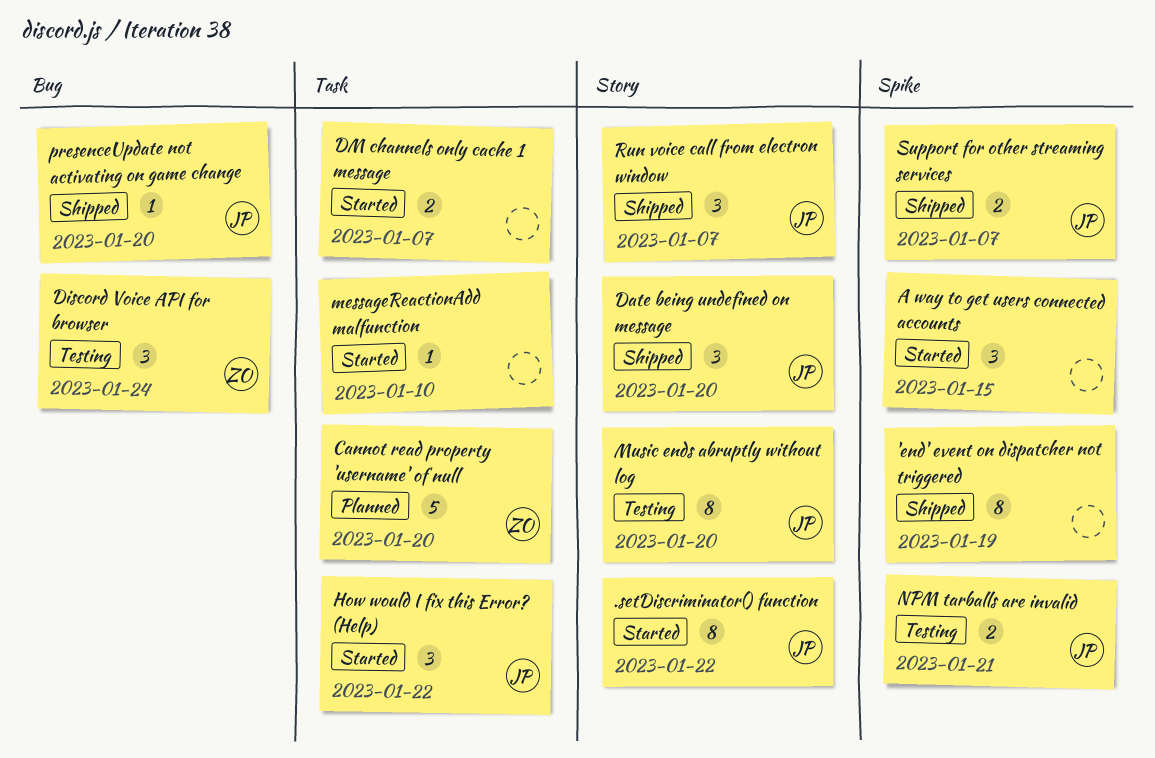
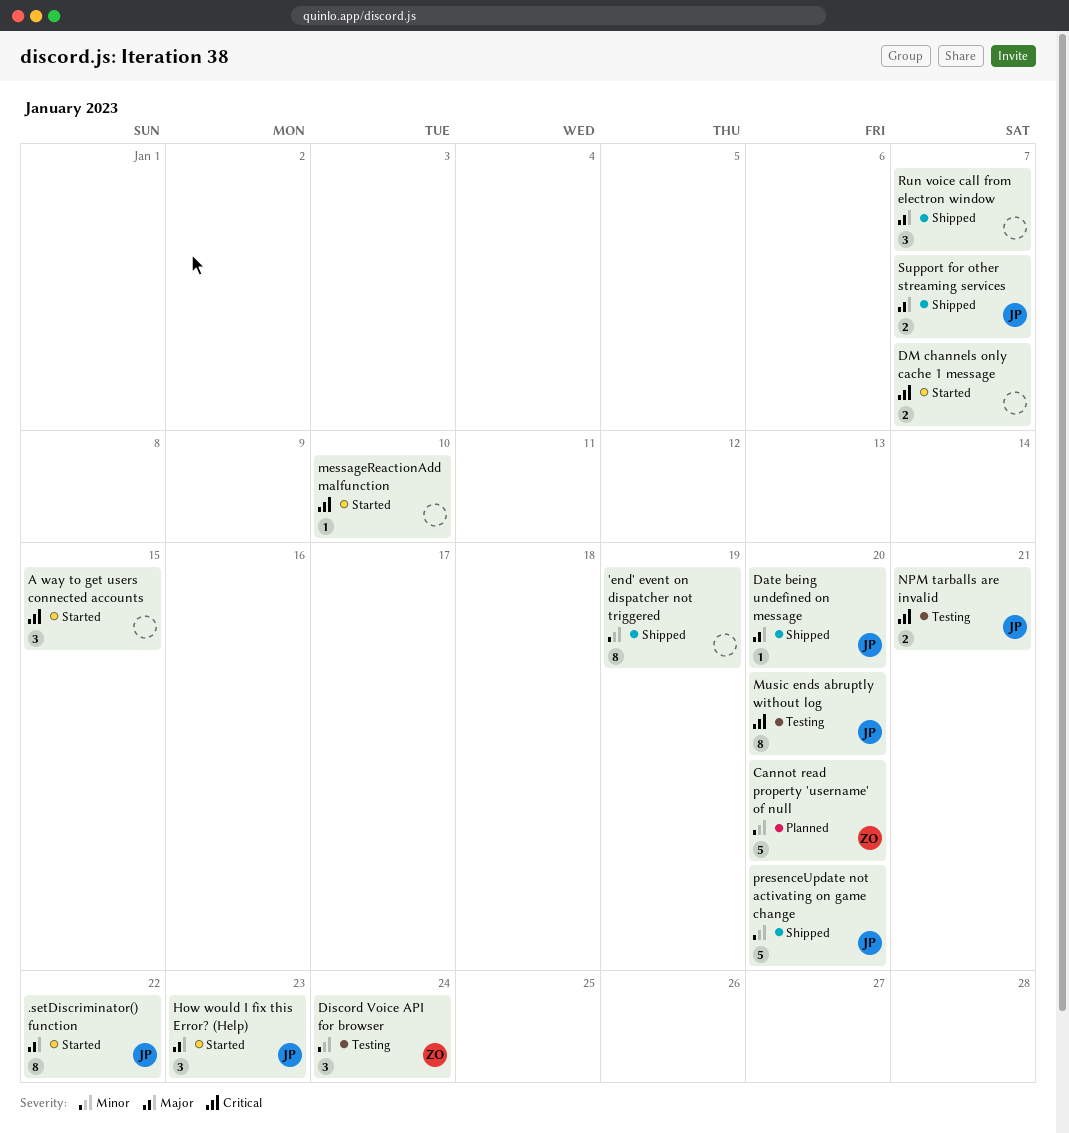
Date being undefined on message, estimate: 3 -> 1
How would I fix this Error? (Help), due: Jan 22 -> Jan 23
presenceUpdate not activating on game change, estimate: 1 -> 5
Run voice call from electron window, owner: JP -> none

